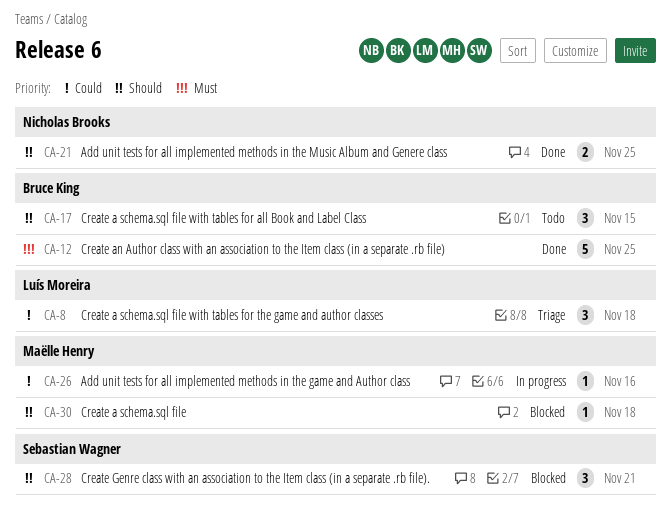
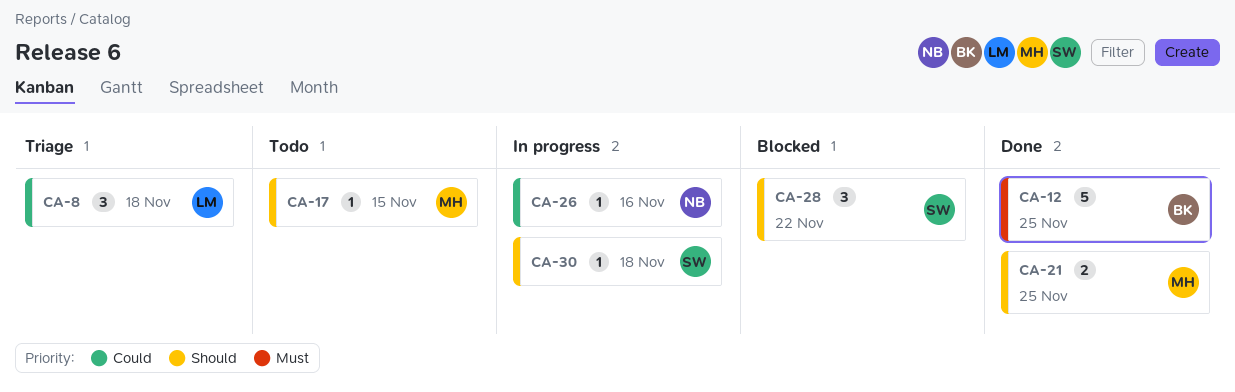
CA-17, owner: Bruce King -> Maëlle Henry
CA-17, estimate: 3 -> 1
CA-21, owner: Nicholas Brooks -> Maëlle Henry
CA-26, owner: Maëlle Henry -> Nicholas Brooks
CA-28, due: Nov 21 -> Nov 22
CA-30, status: Blocked -> In progress
CA-30, owner: Maëlle Henry -> Sebastian Wagner

